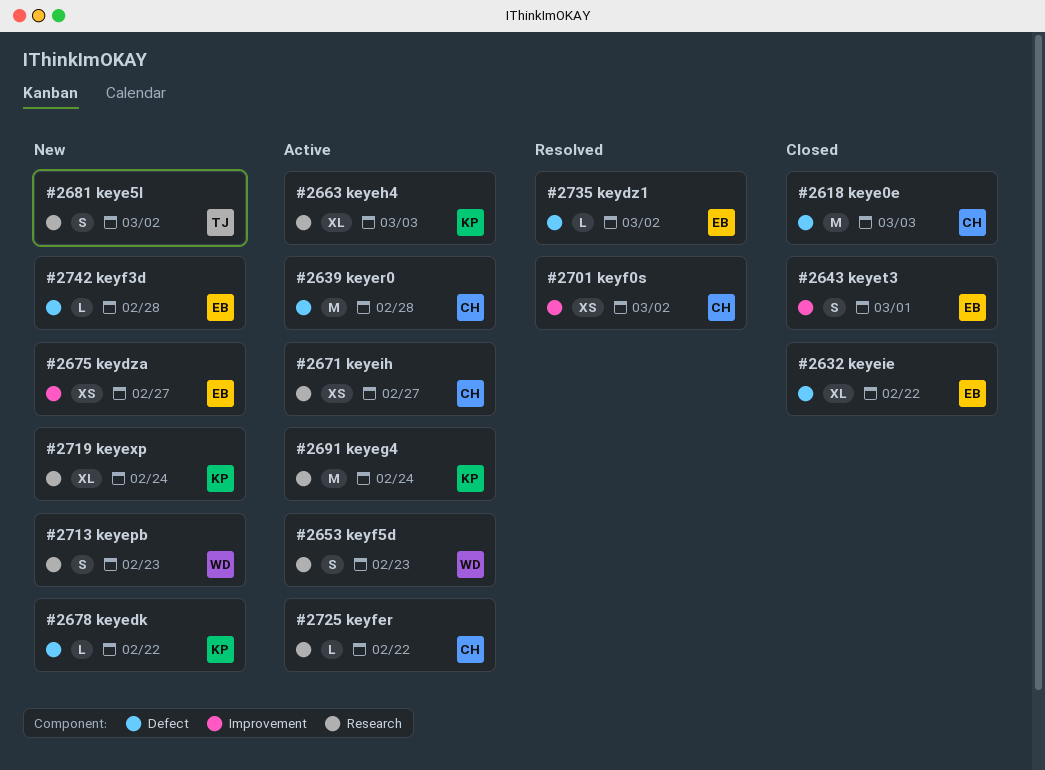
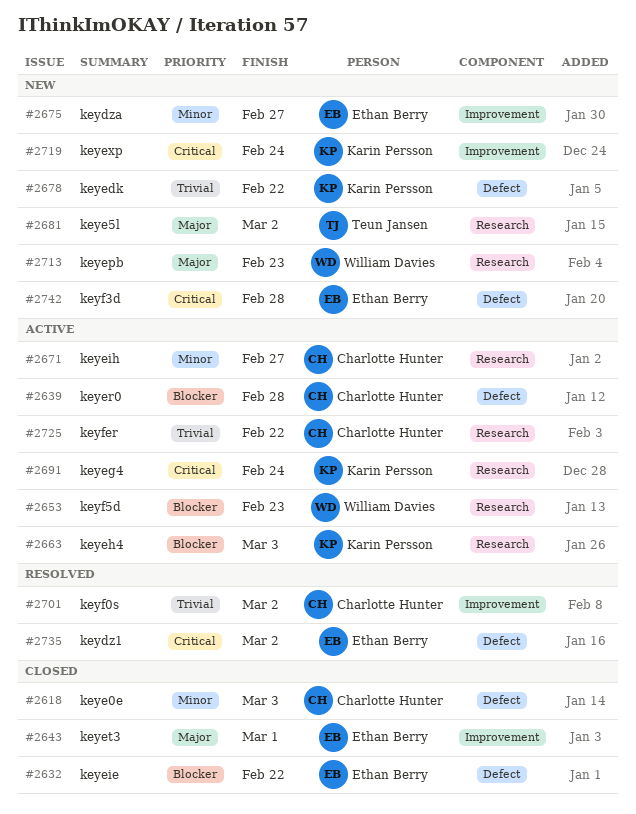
#2719, label: Research -> Improvement

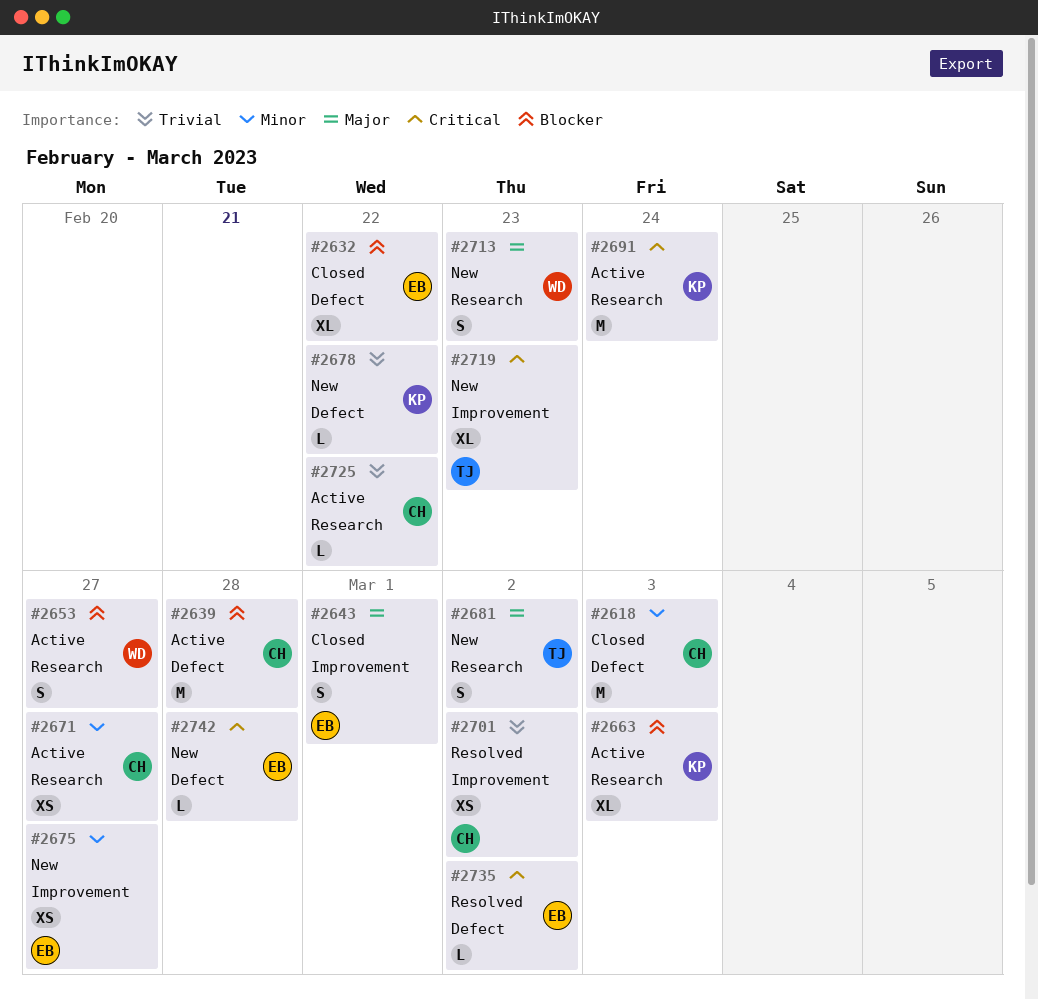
#2653, due: Feb 23 -> Feb 27
#2719, owner: Karin Persson -> Teun Jansen
#2719, due: Feb 24 -> Feb 23

